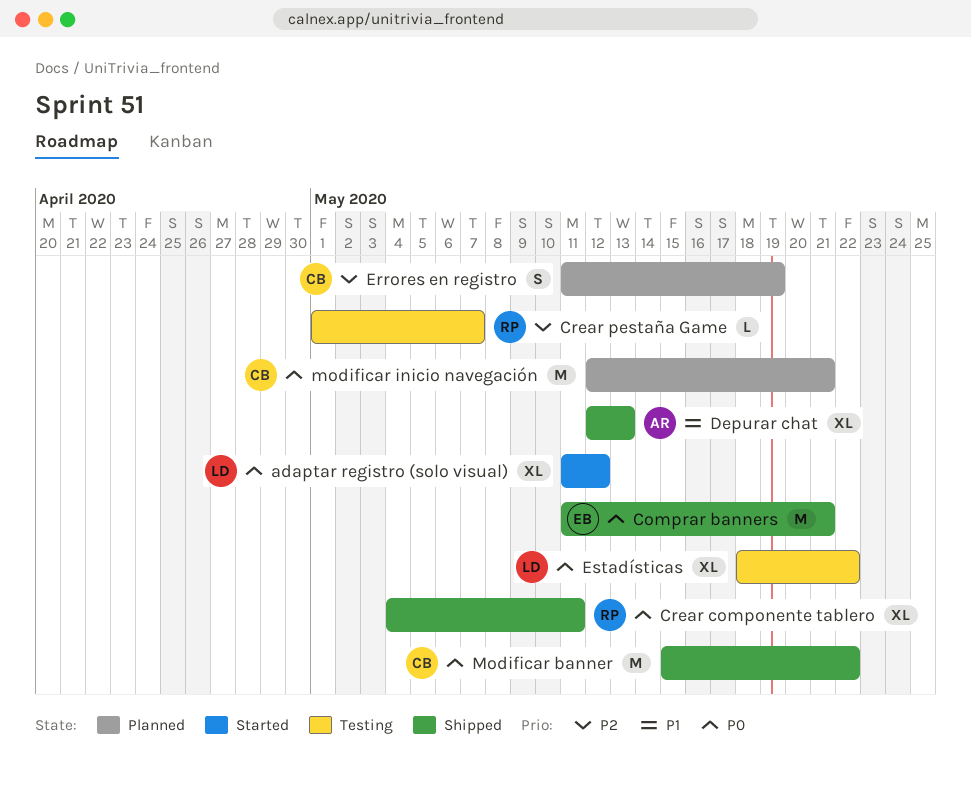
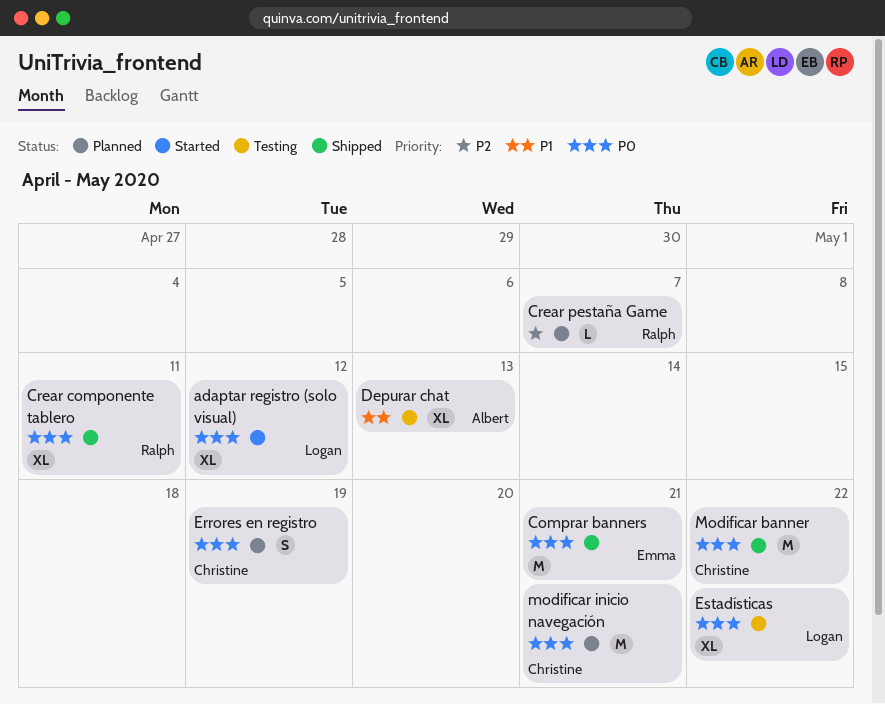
Crear pestaña Game, status: Testing -> Planned
Depurar chat, status: Shipped -> Testing
Errores en registro, priority: P2 -> P0

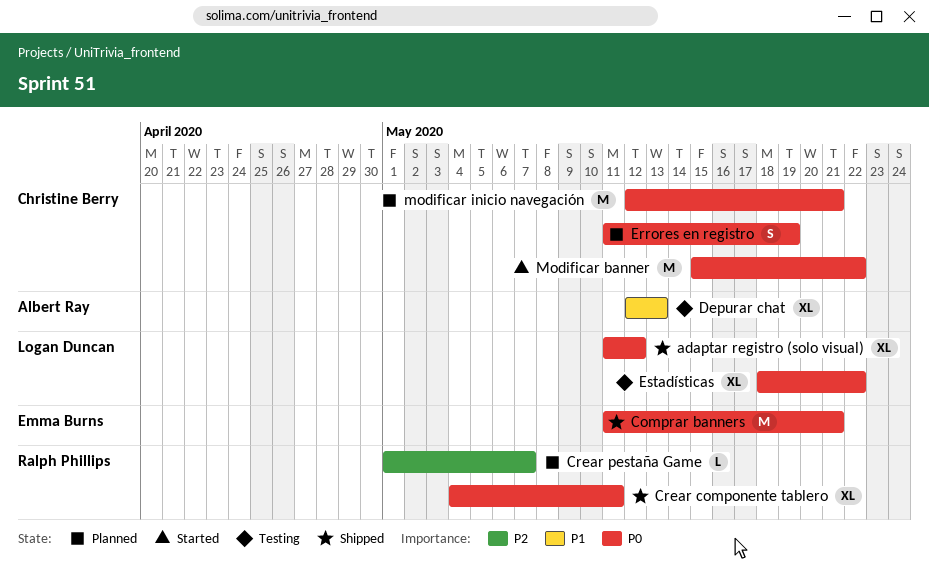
adaptar registro (solo visual), status: Started -> Shipped
Modificar banner, status: Shipped -> Started

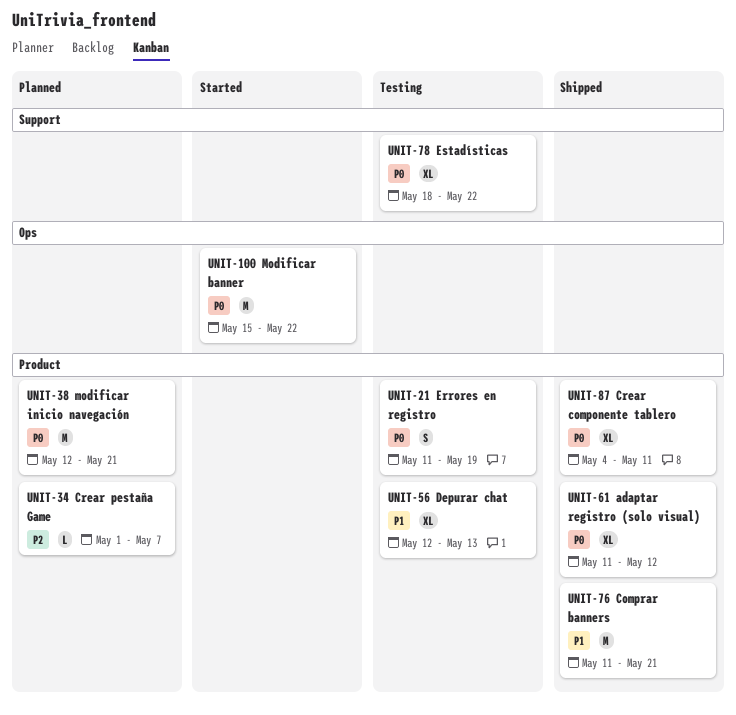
Comprar banners, priority: P0 -> P1
Errores en registro, status: Planned -> Testing

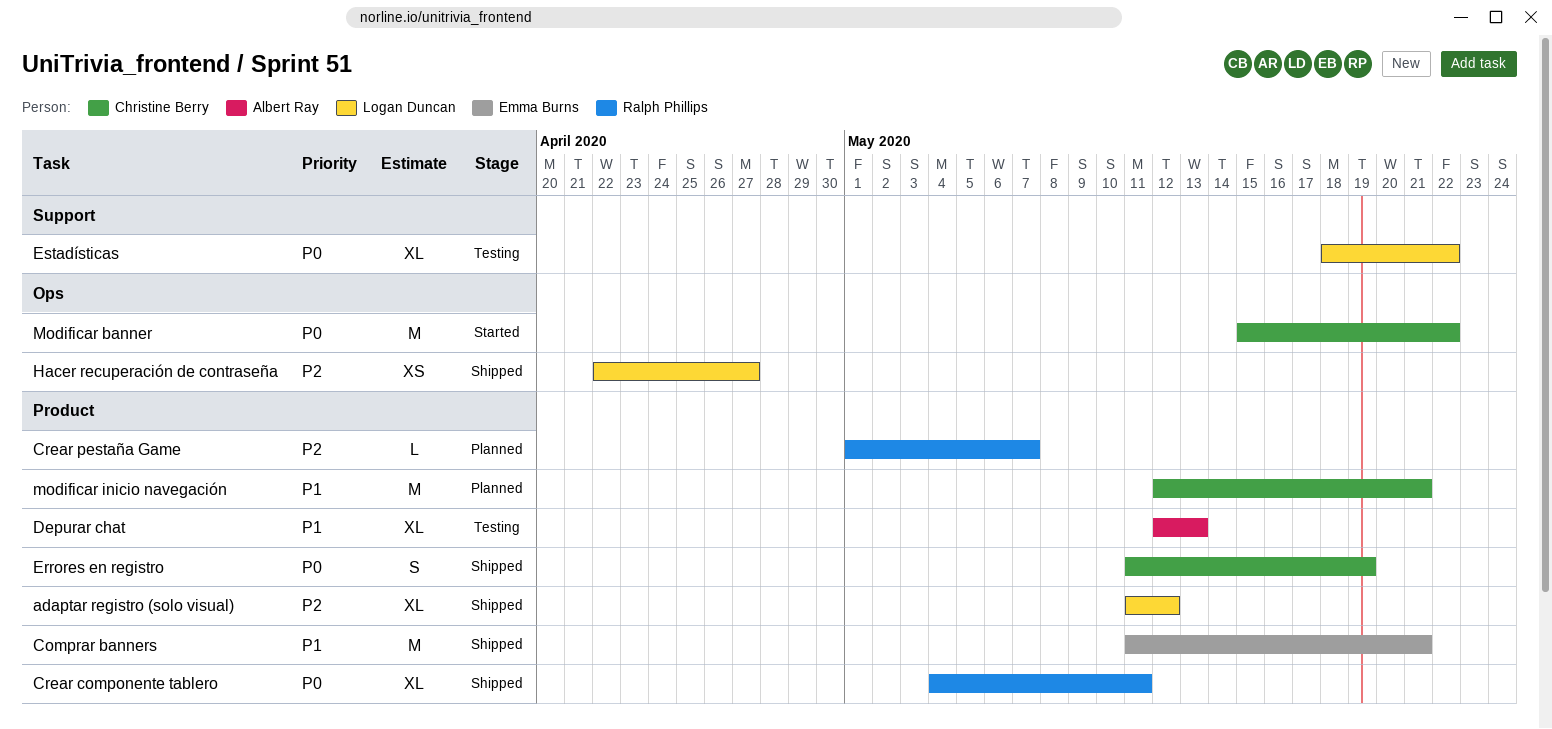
adaptar registro (solo visual), priority: P0 -> P2
Errores en registro, status: Testing -> Shipped
Hacer recuperación de contraseña: none -> present
modificar inicio navegación, priority: P0 -> P1

